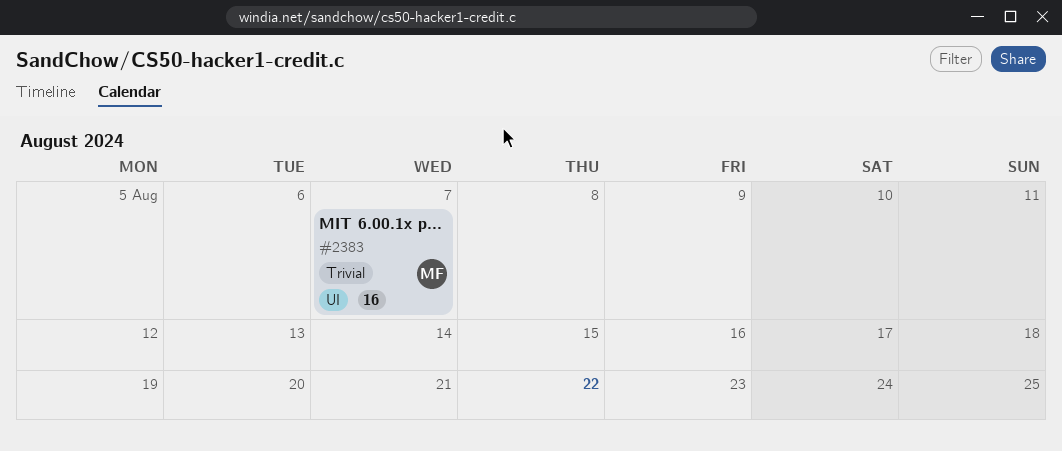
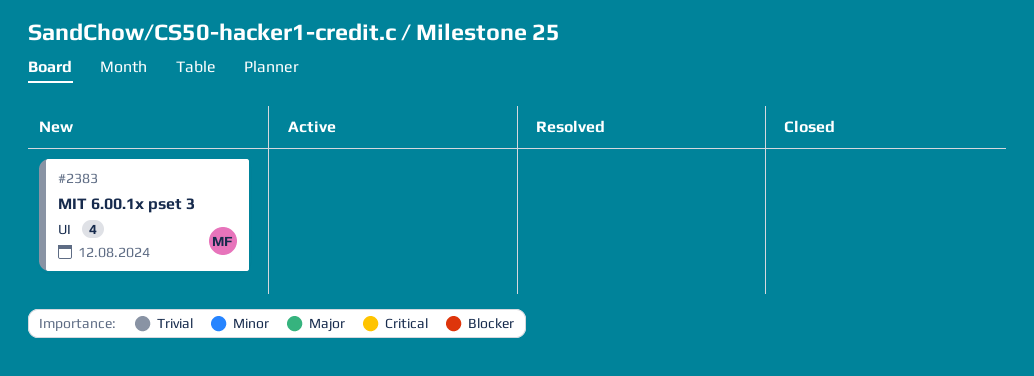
#2383, estimate: 16 -> 4
#2383, due: Aug 7 -> Aug 12

